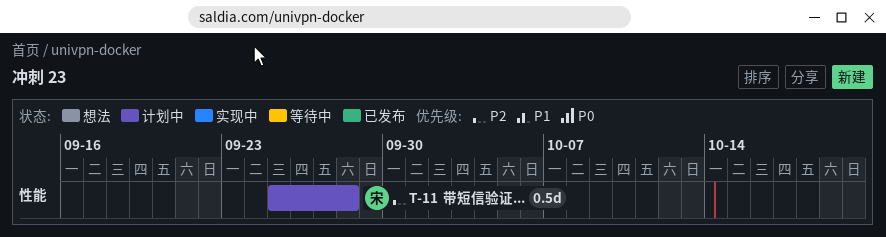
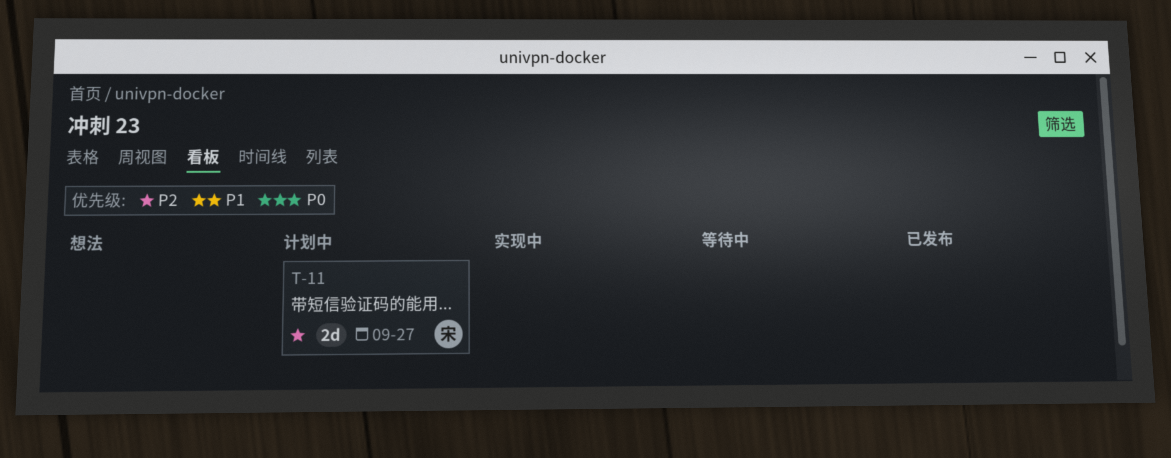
T-11, estimate: 0.5d -> 2d
T-11, due: Sep 28 -> Sep 27

